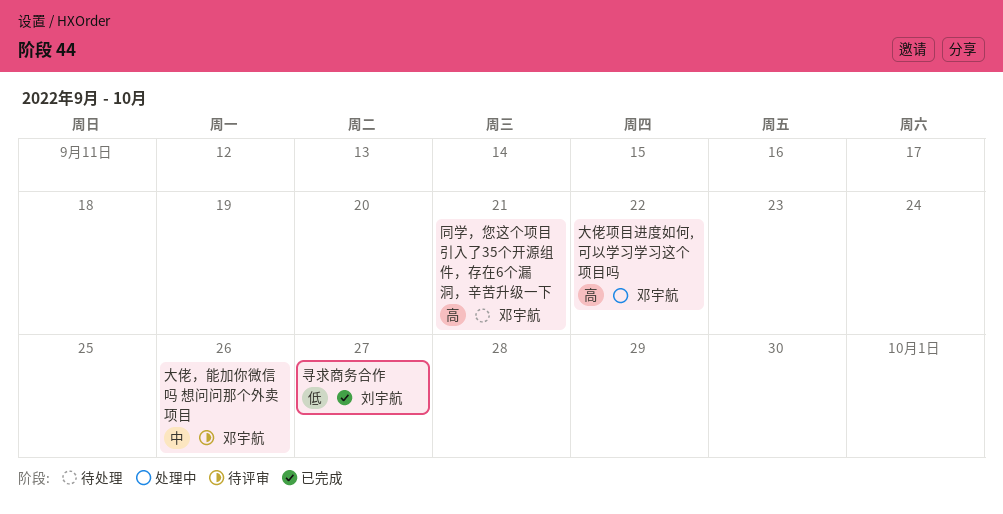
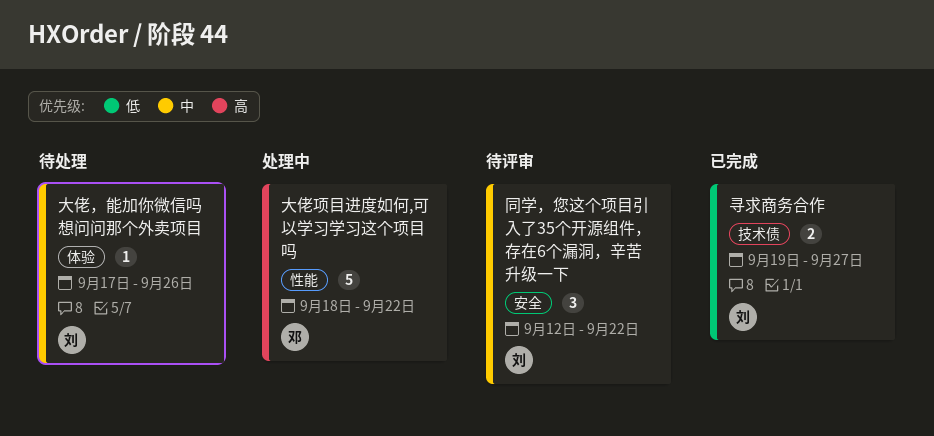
同学，您这个项目引入了35个开源组件，存在6个漏洞，辛苦升级一下, status: 待处理 -> 待评审
同学，您这个项目引入了35个开源组件，存在6个漏洞，辛苦升级一下, owner: 邓宇航 -> 刘宇航
同学，您这个项目引入了35个开源组件，存在6个漏洞，辛苦升级一下, priority: 高 -> 中
同学，您这个项目引入了35个开源组件，存在6个漏洞，辛苦升级一下, due: Sep 21 -> Sep 22
大佬，能加你微信吗 想问问那个外卖项目, status: 待评审 -> 待处理
大佬，能加你微信吗 想问问那个外卖项目, owner: 邓宇航 -> 刘宇航

